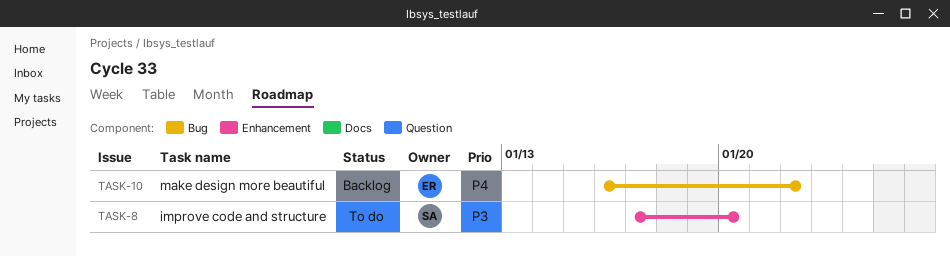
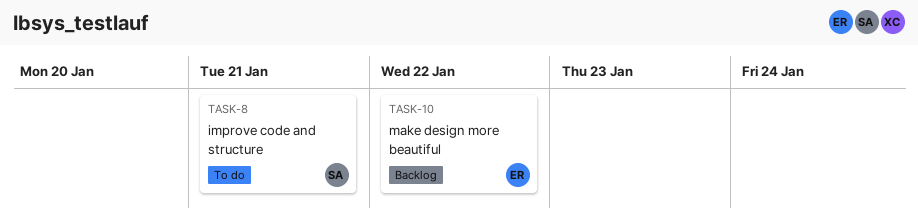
TASK-8, due: Jan 20 -> Jan 21

